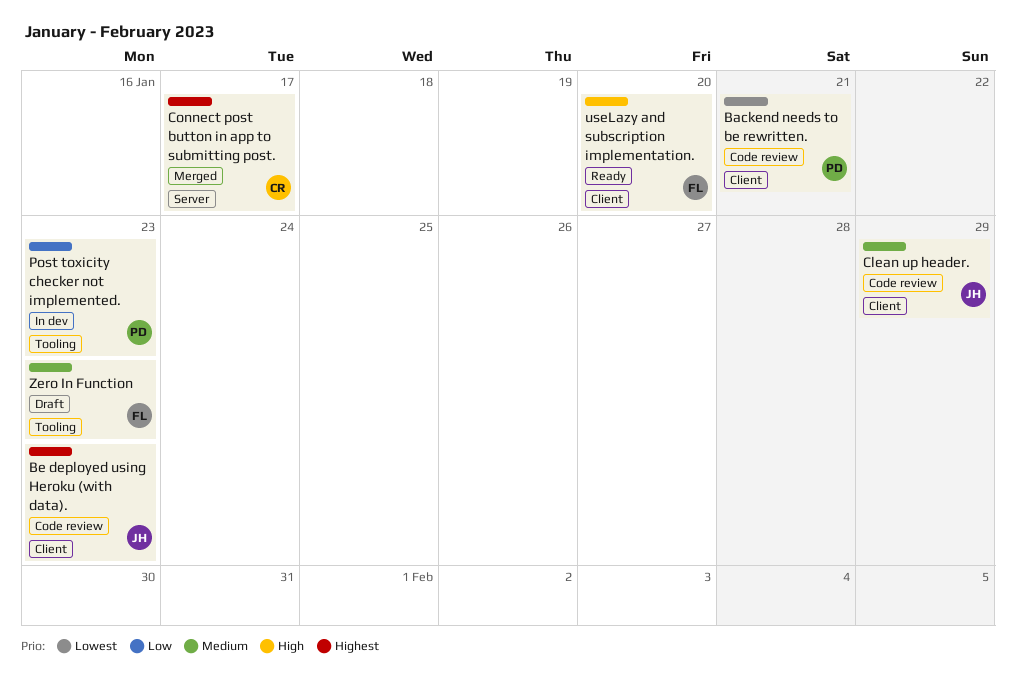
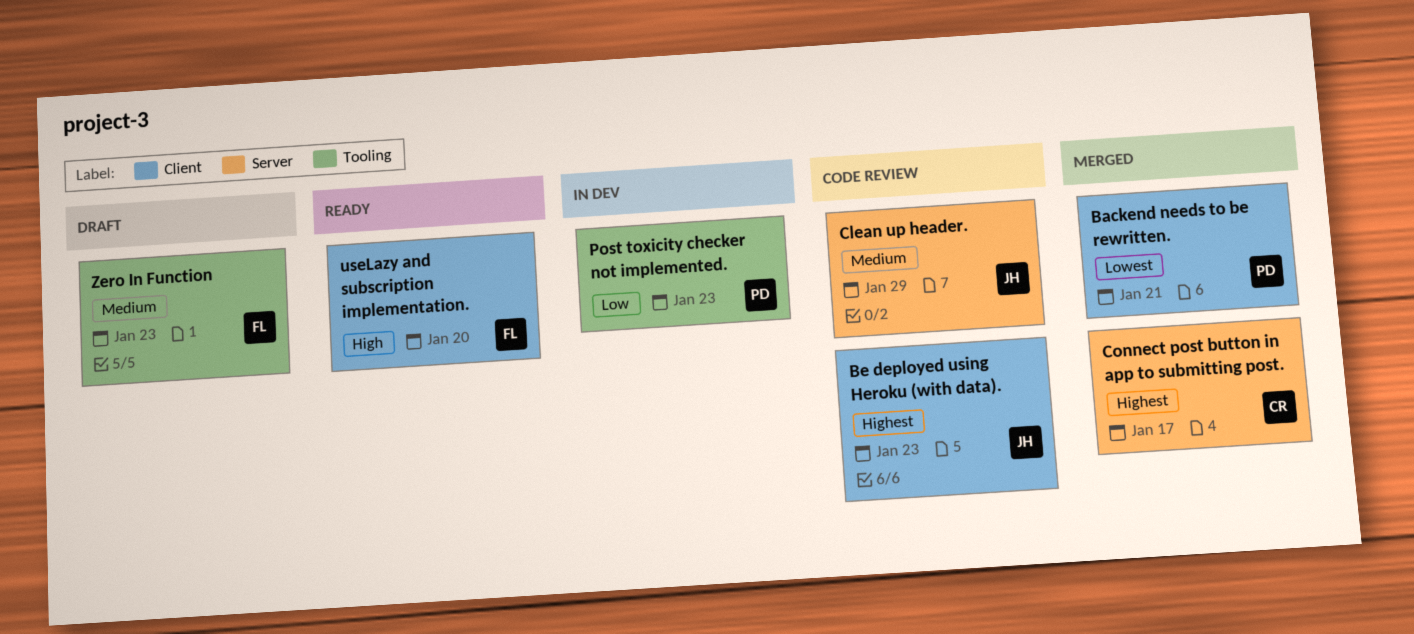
Backend needs to be rewritten., status: Code review -> Merged
Clean up header., label: Client -> Server

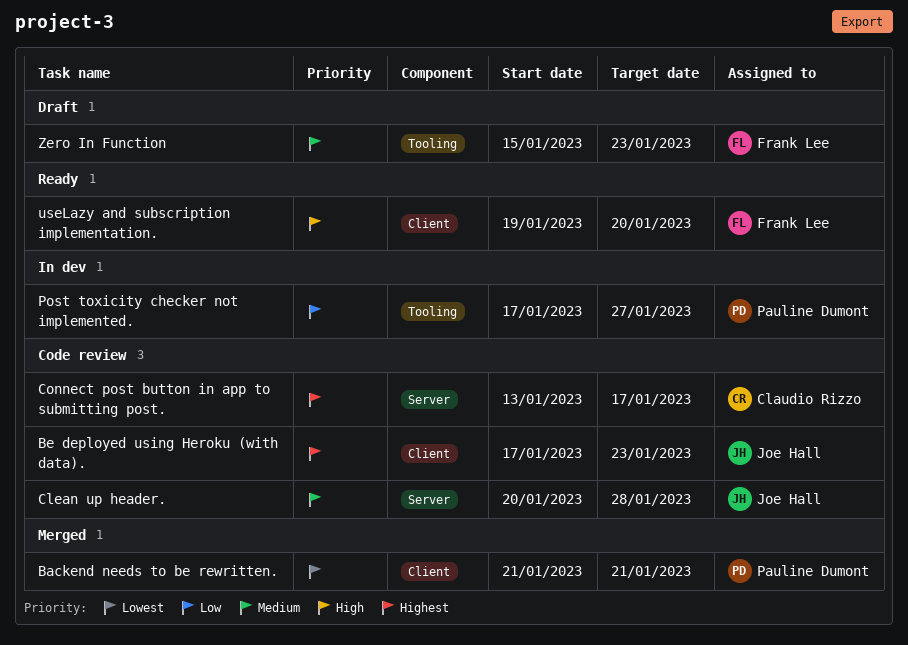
Clean up header., due: Jan 29 -> Jan 28
Connect post button in app to submitting post., status: Merged -> Code review
Post toxicity checker not implemented., due: Jan 23 -> Jan 27

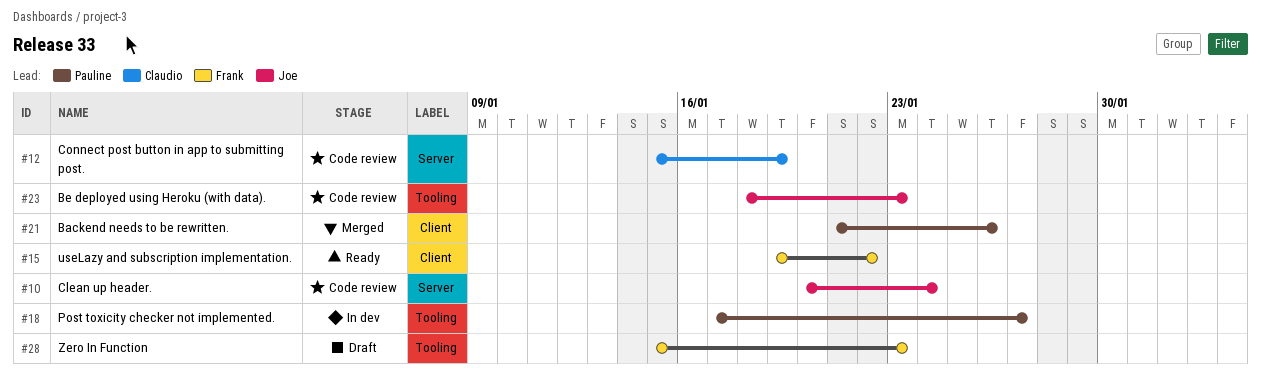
Backend needs to be rewritten., due: Jan 21 -> Jan 26
Be deployed using Heroku (with data)., label: Client -> Tooling
Be deployed using Heroku (with data)., start: Jan 17 -> Jan 18
Clean up header., due: Jan 28 -> Jan 24
Connect post button in app to submitting post., start: Jan 13 -> Jan 15
Connect post button in app to submitting post., due: Jan 17 -> Jan 19
useLazy and subscription implementation., due: Jan 20 -> Jan 22

